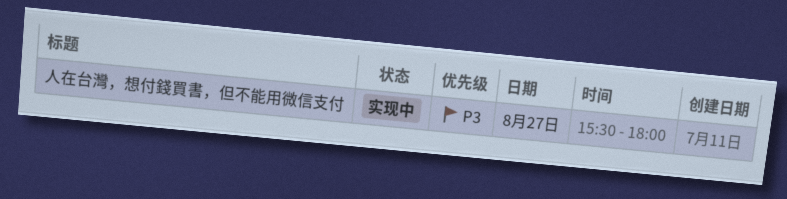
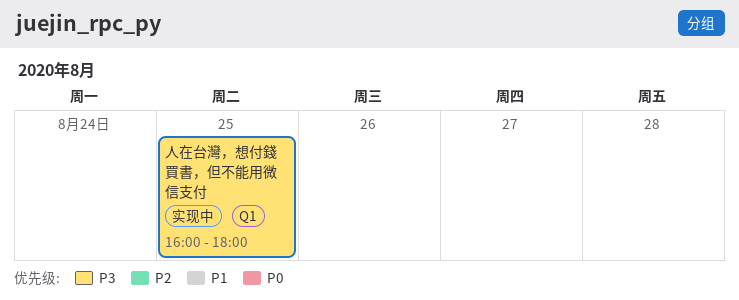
人在台灣，想付錢買書，但不能用微信支付, day: Aug 27 -> Aug 25
人在台灣，想付錢買書，但不能用微信支付, begins: 15:30 -> 16:00

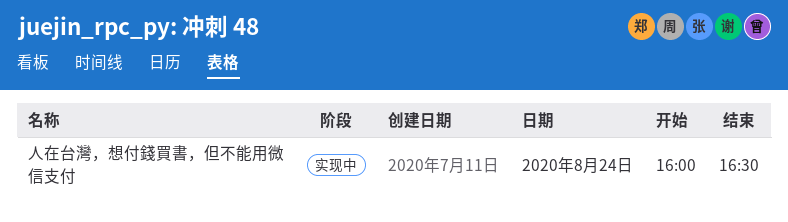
人在台灣，想付錢買書，但不能用微信支付, day: Aug 25 -> Aug 24
人在台灣，想付錢買書，但不能用微信支付, ends: 18:00 -> 16:30

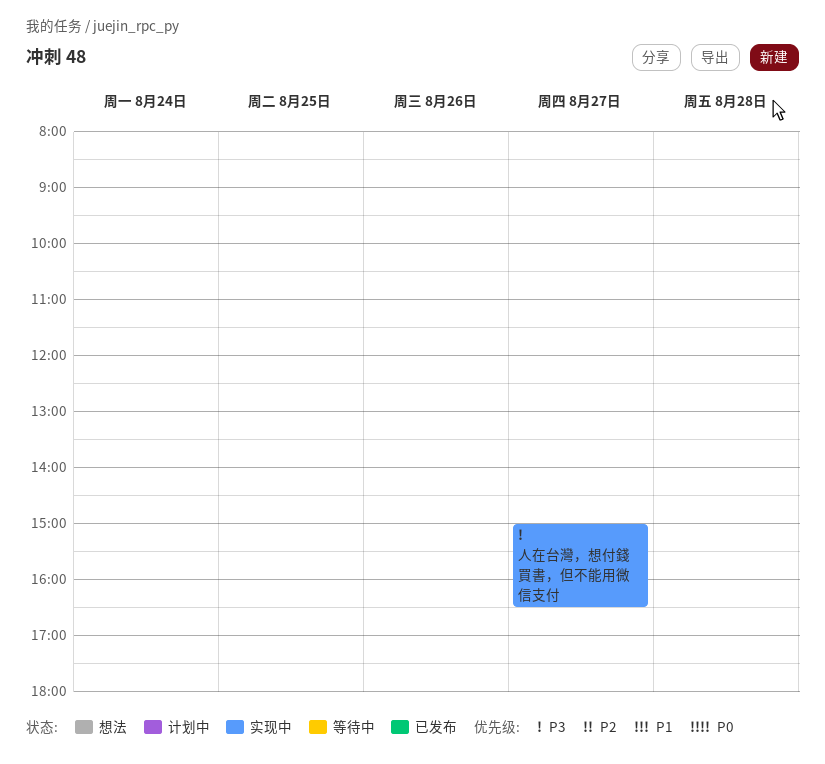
人在台灣，想付錢買書，但不能用微信支付, day: Aug 24 -> Aug 27
人在台灣，想付錢買書，但不能用微信支付, begins: 16:00 -> 15:00

